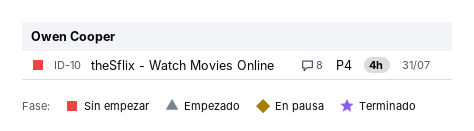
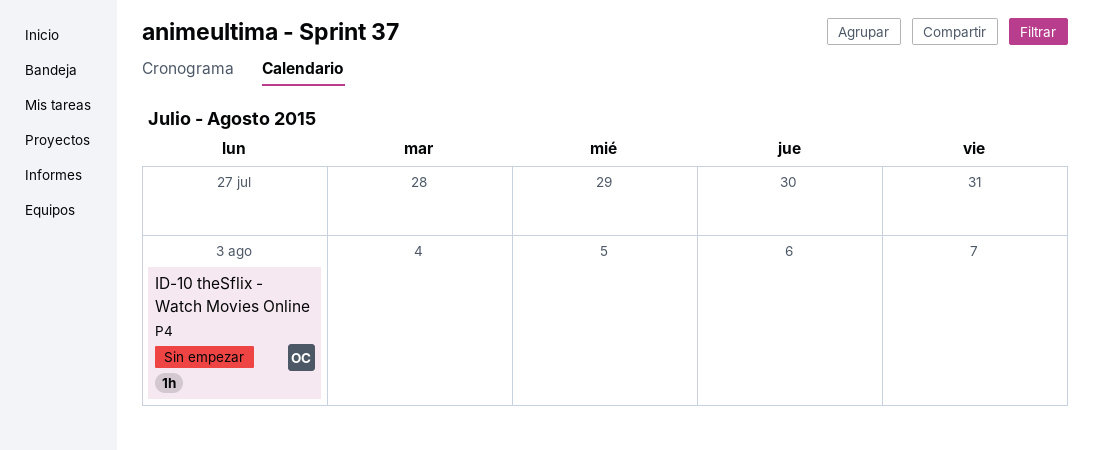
ID-10, estimate: 4h -> 1h
ID-10, due: Jul 31 -> Aug 3

